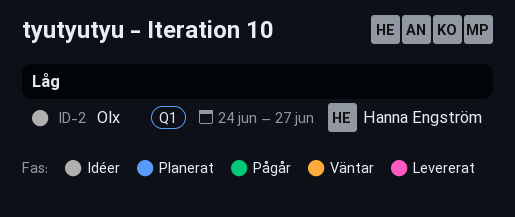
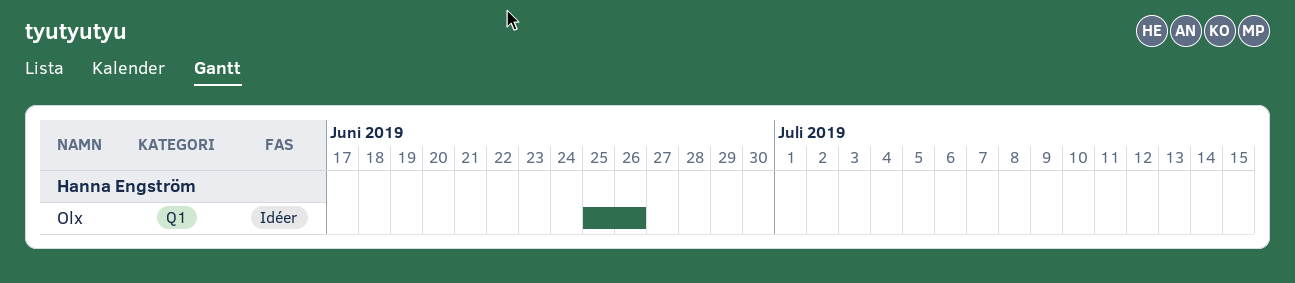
Olx, start: Jun 24 -> Jun 25
Olx, due: Jun 27 -> Jun 26

